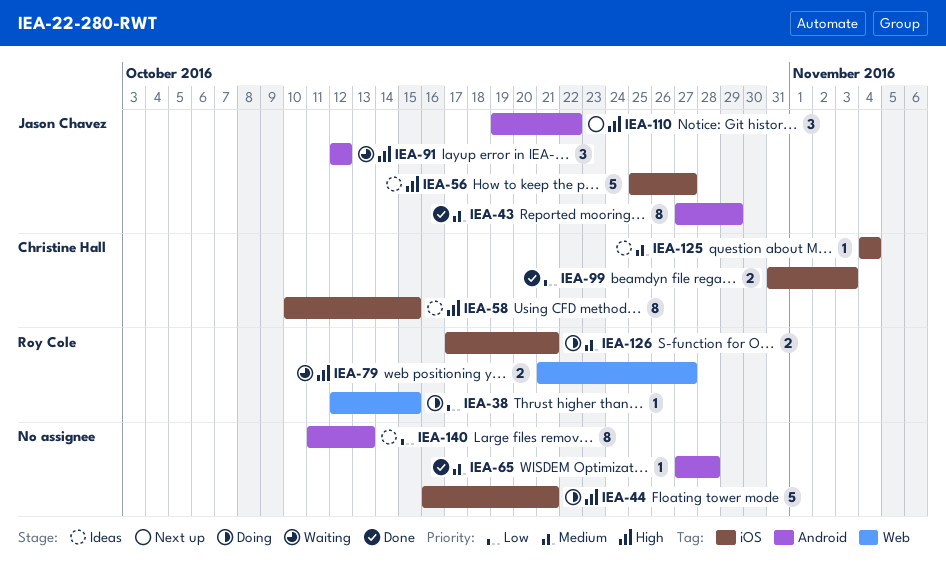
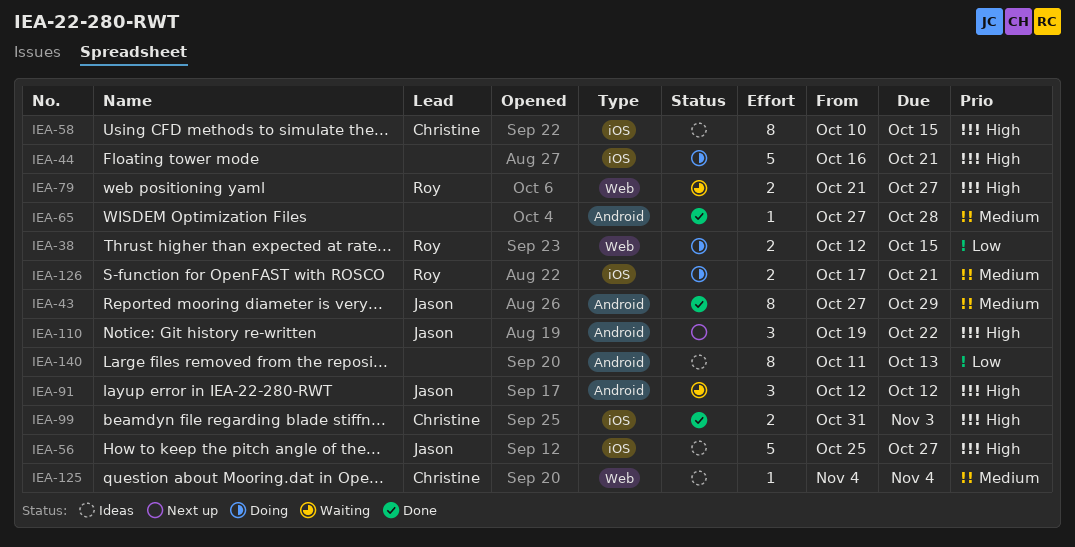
IEA-38, estimate: 1 -> 2
IEA-99, priority: Low -> High
IEA-125, label: iOS -> Web

